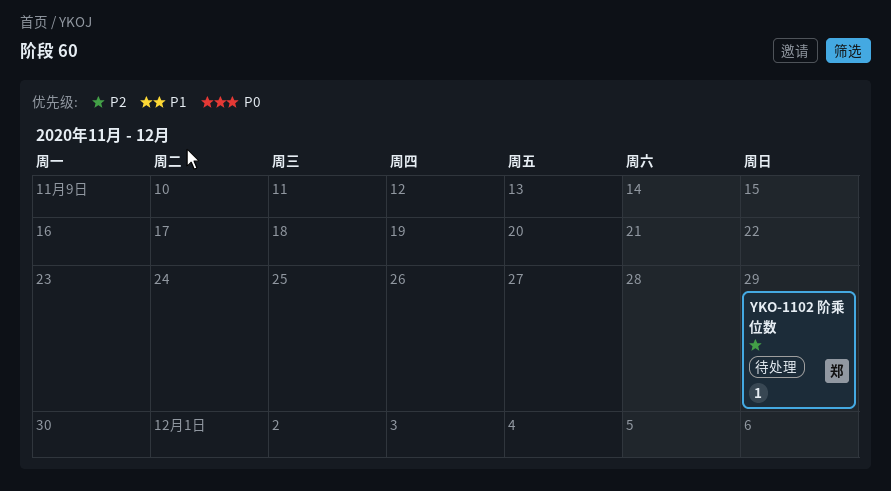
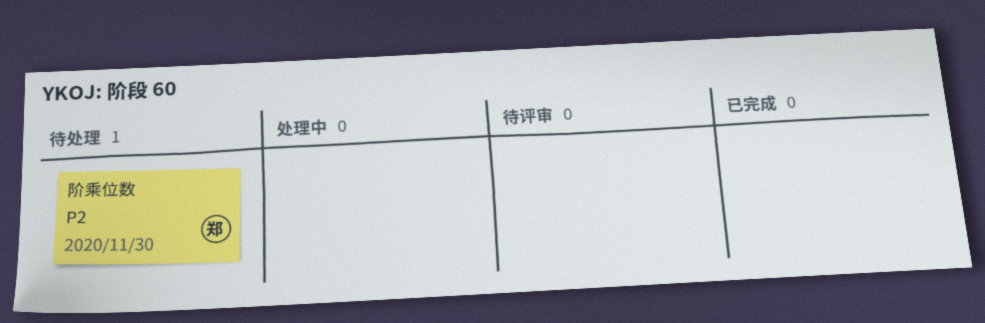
阶乘位数, due: Nov 29 -> Nov 30

